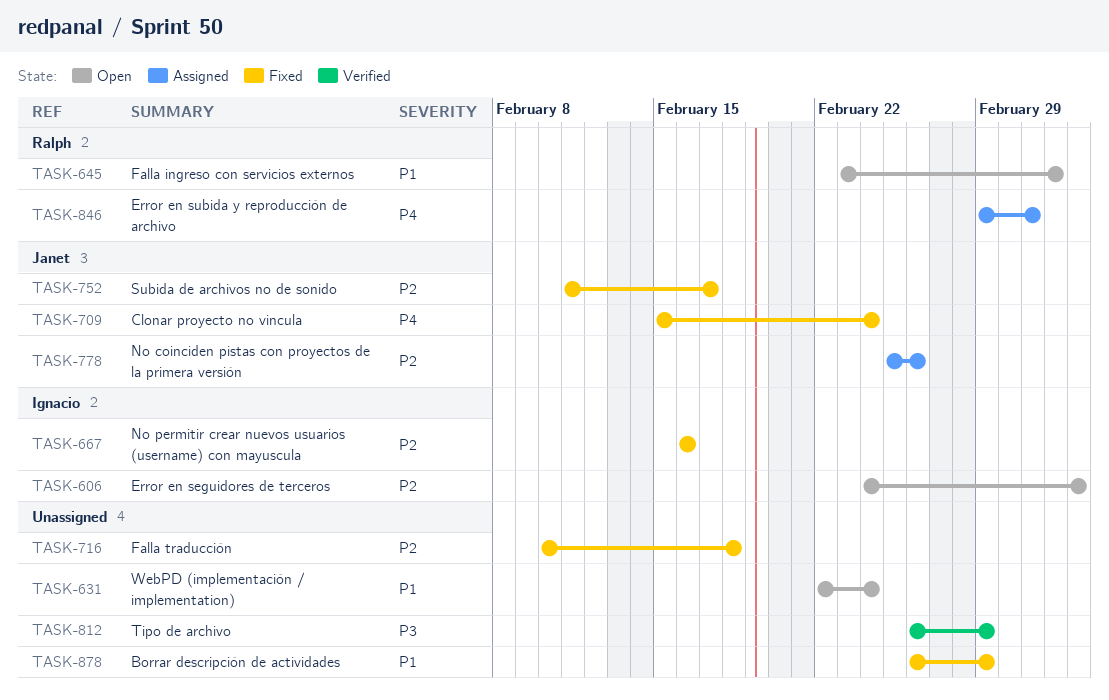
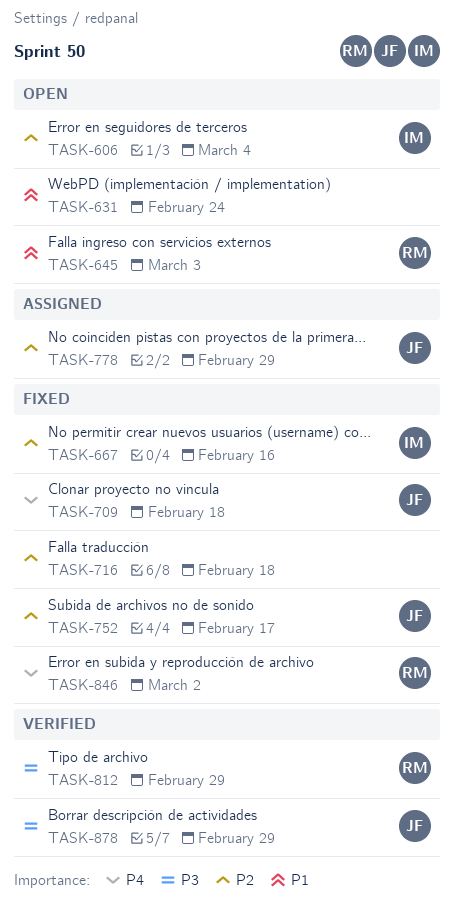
TASK-709, due: Feb 24 -> Feb 18
TASK-778, due: Feb 26 -> Feb 29
TASK-812, owner: none -> Ralph
TASK-846, status: Assigned -> Fixed
TASK-878, status: Fixed -> Verified
TASK-878, owner: none -> Janet
TASK-878, priority: P1 -> P3

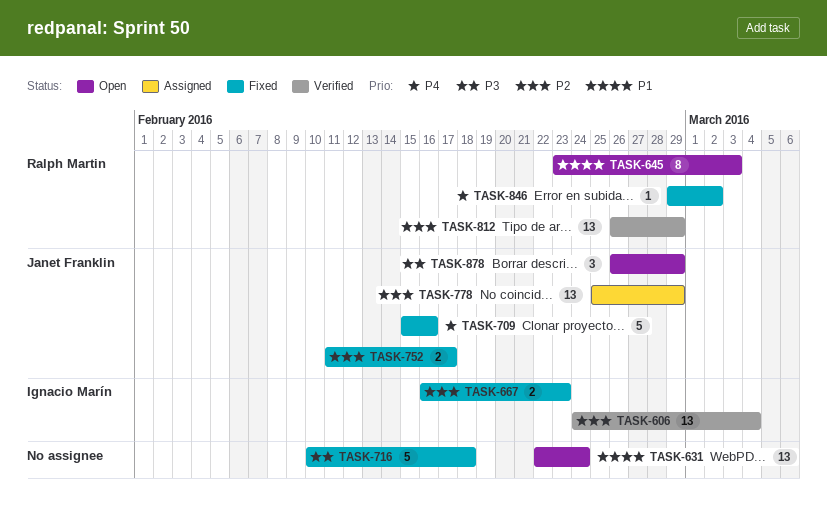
TASK-606, status: Open -> Verified
TASK-667, due: Feb 16 -> Feb 23
TASK-709, due: Feb 18 -> Feb 16
TASK-716, priority: P2 -> P3
TASK-812, priority: P3 -> P2
TASK-878, status: Verified -> Open

